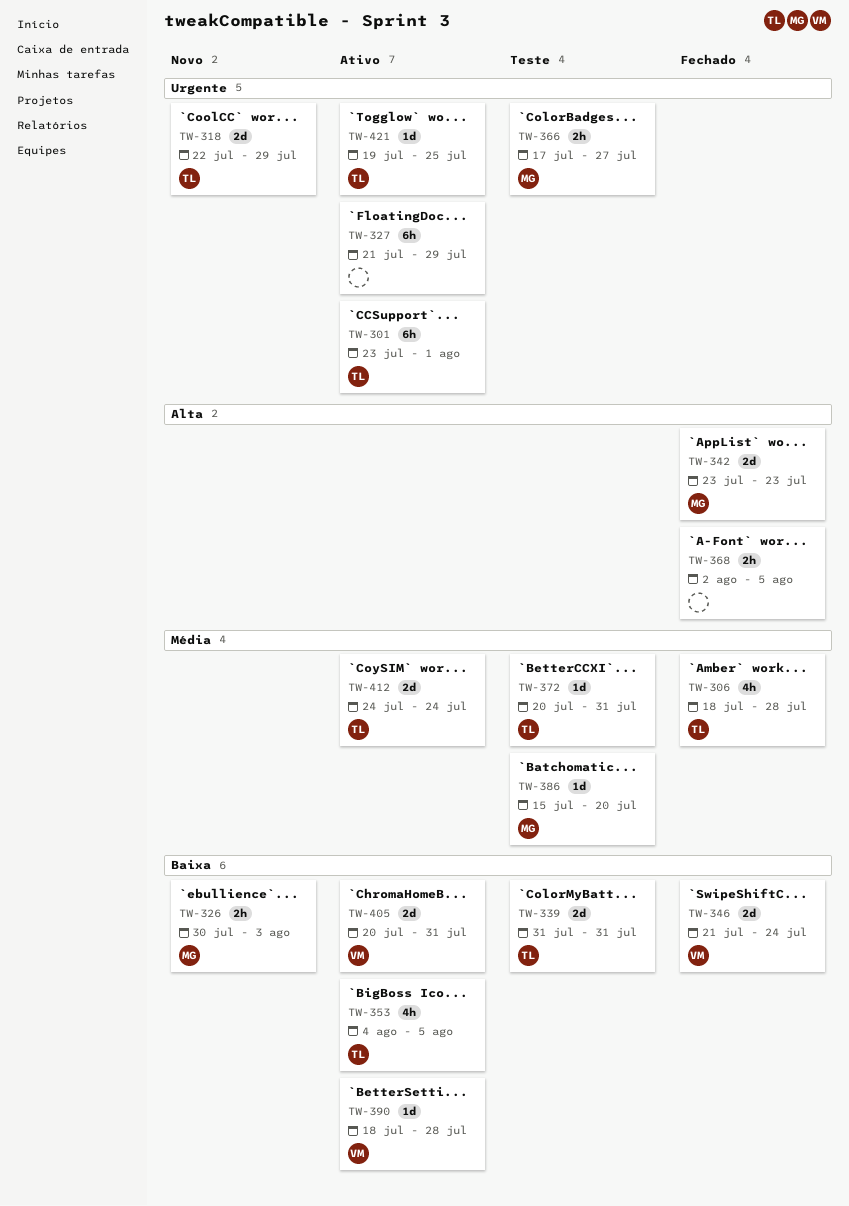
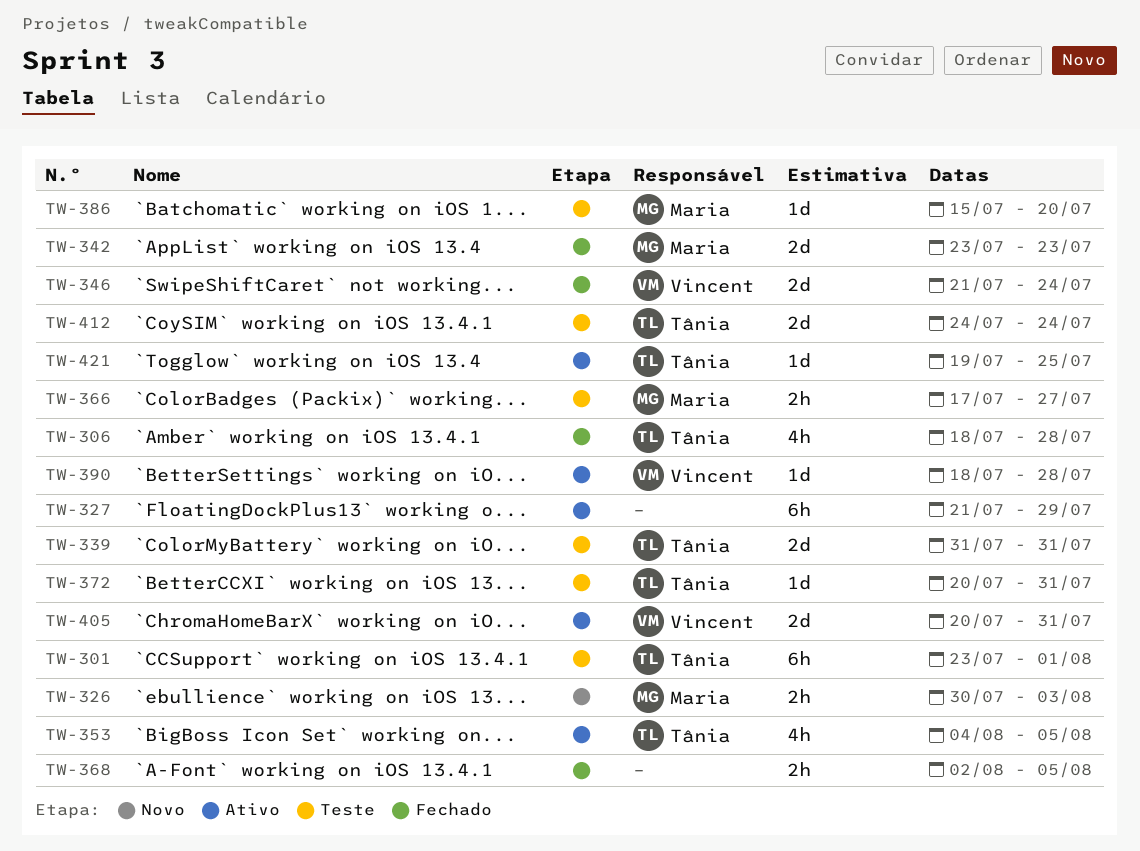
TW-301, status: Ativo -> Teste
TW-318: present -> none
TW-412, status: Ativo -> Teste

